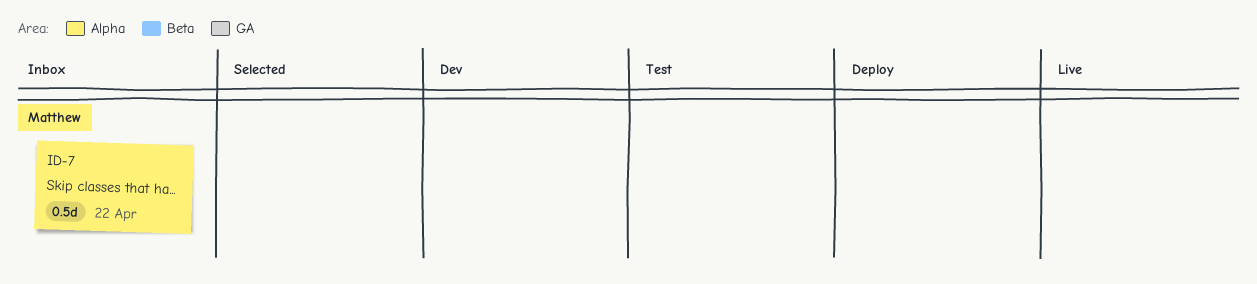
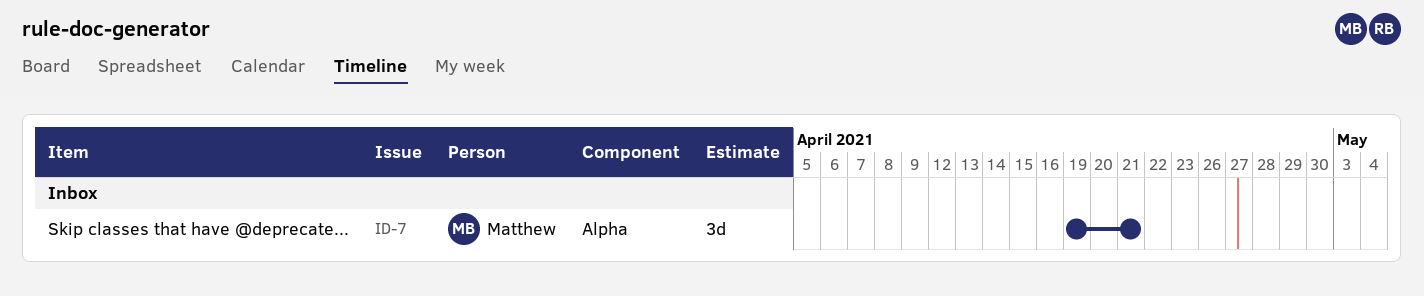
ID-7, estimate: 0.5d -> 3d
ID-7, due: Apr 22 -> Apr 21

